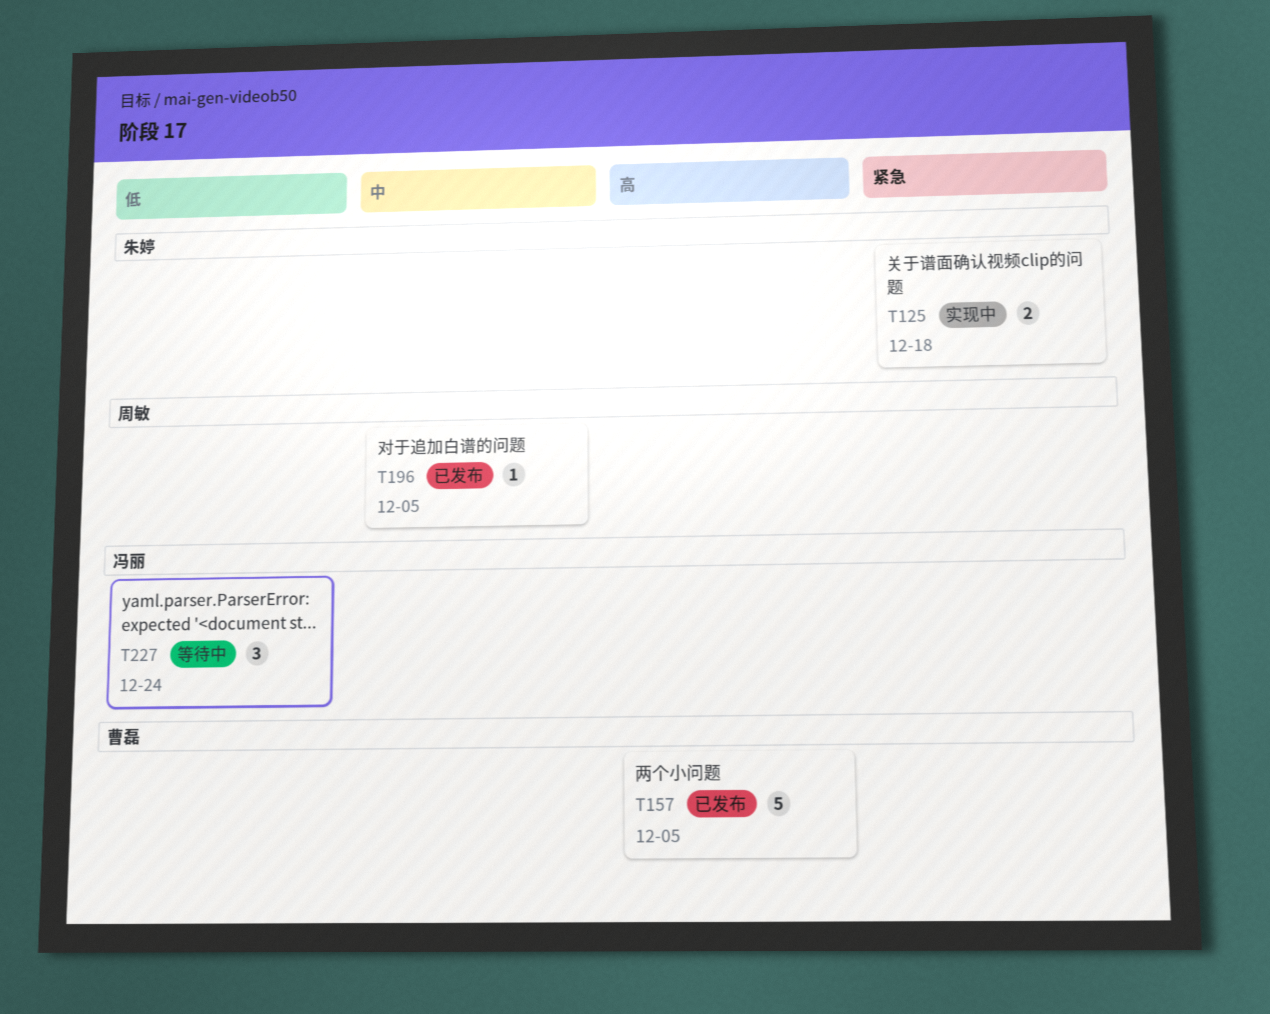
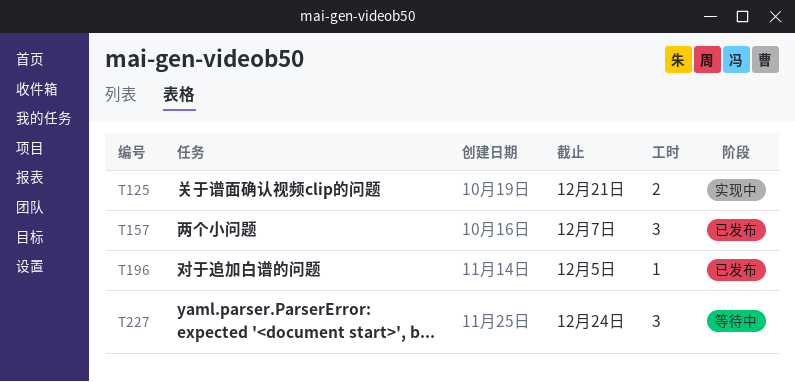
T125, due: Dec 18 -> Dec 21
T157, estimate: 5 -> 3
T157, due: Dec 5 -> Dec 7

